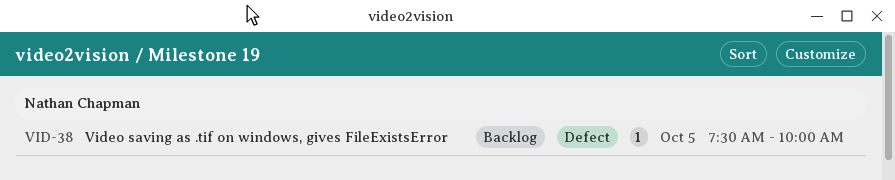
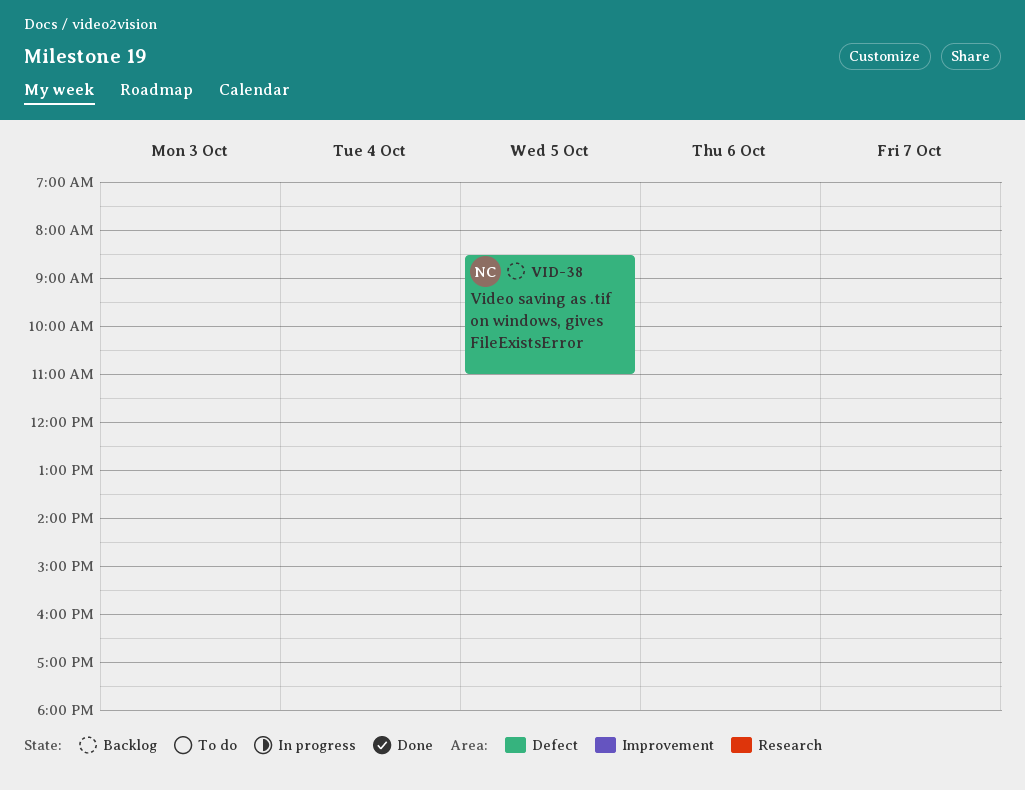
VID-38, begins: 07:30 -> 08:30
VID-38, ends: 10:00 -> 11:00

